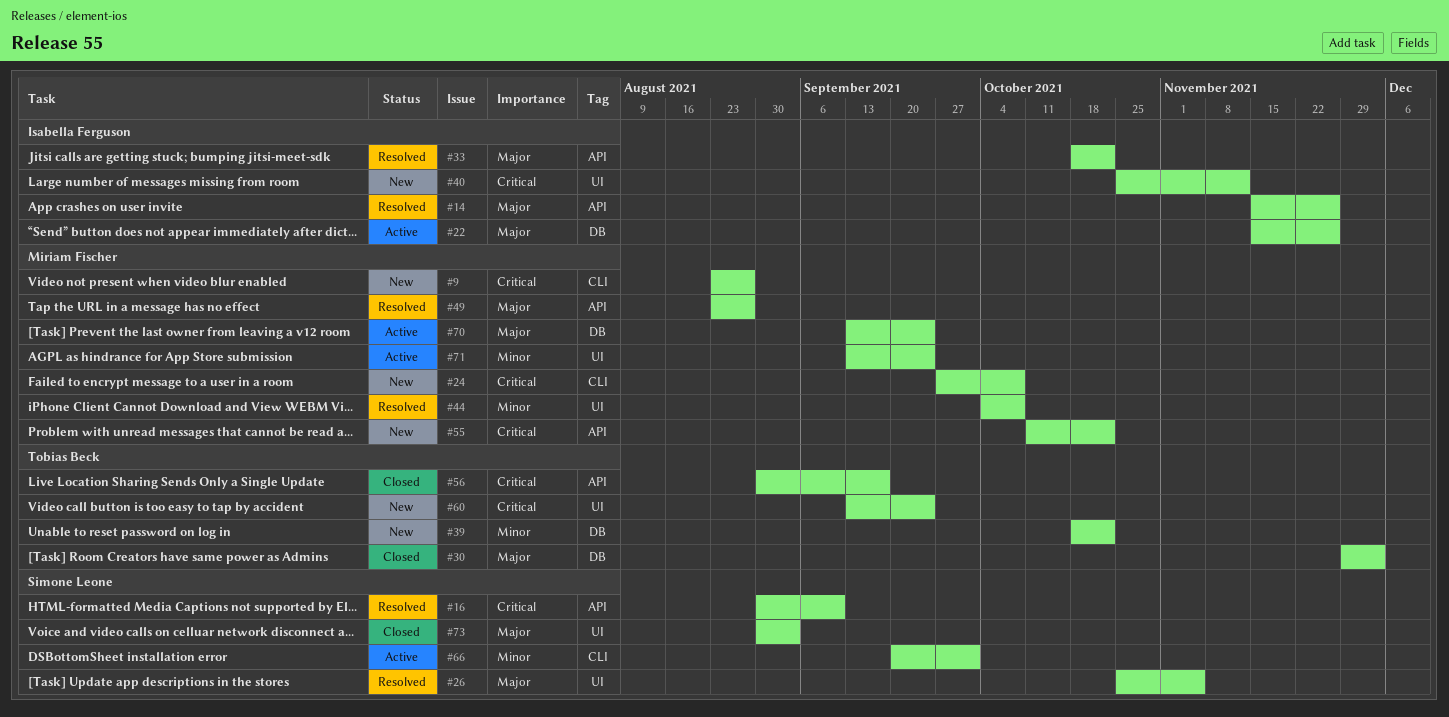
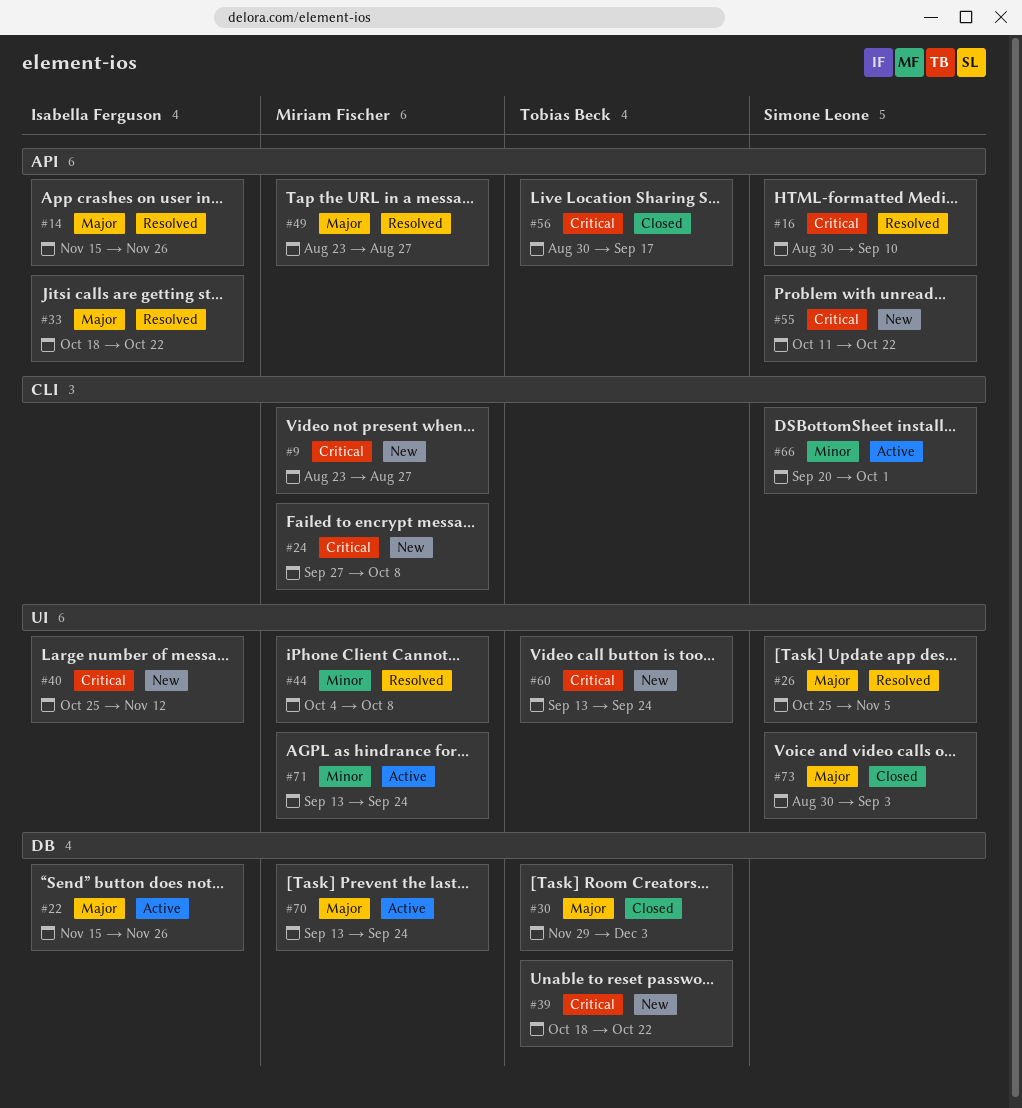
#39, priority: Minor -> Critical
#55, owner: Miriam Fischer -> Simone Leone

